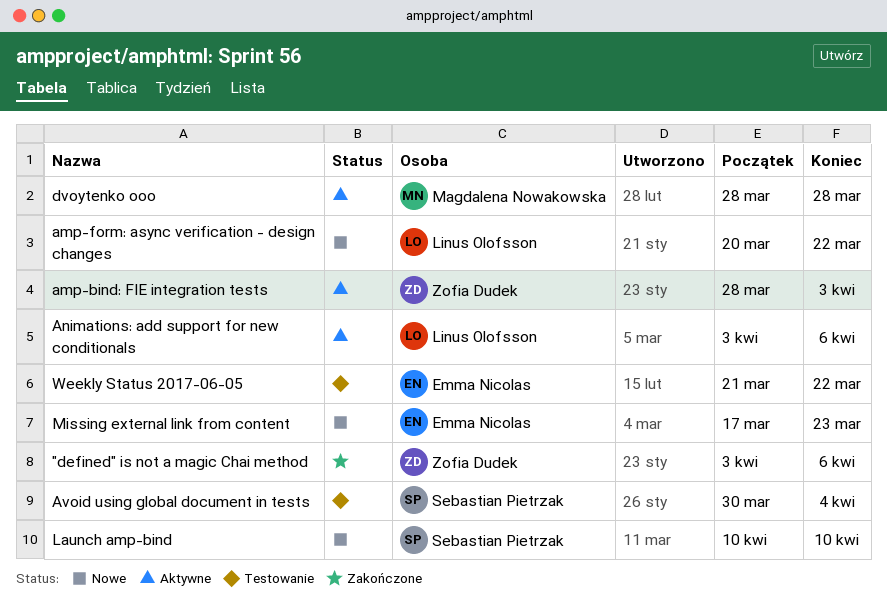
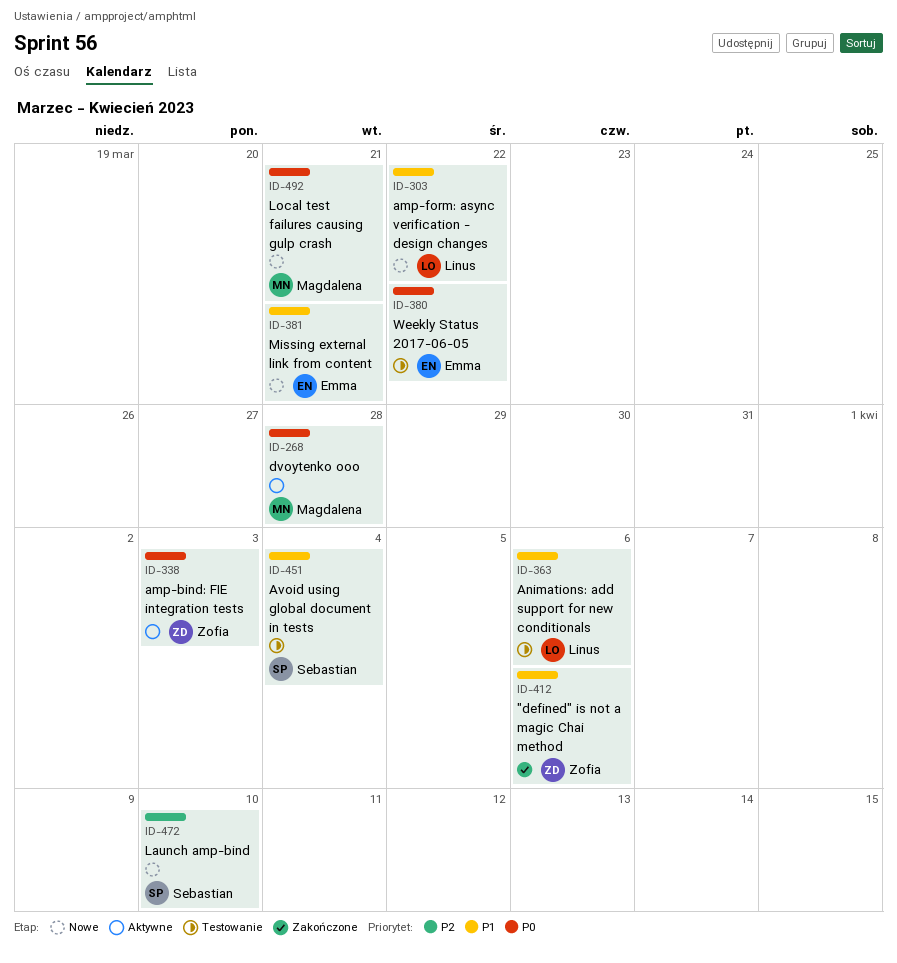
Animations: add support for new conditionals, status: Aktywne -> Testowanie
Local test failures causing gulp crash: none -> present
Missing external link from content, due: Mar 23 -> Mar 21

